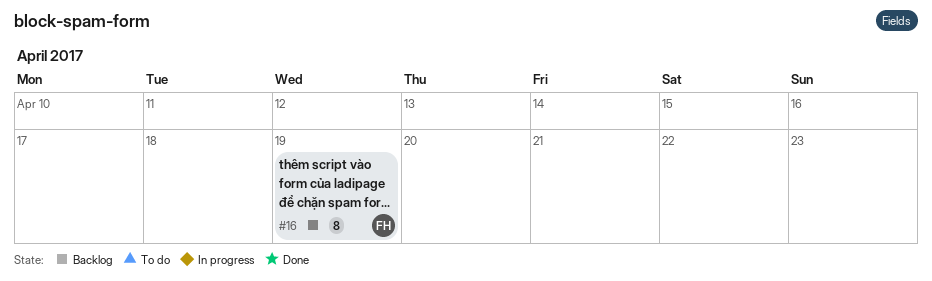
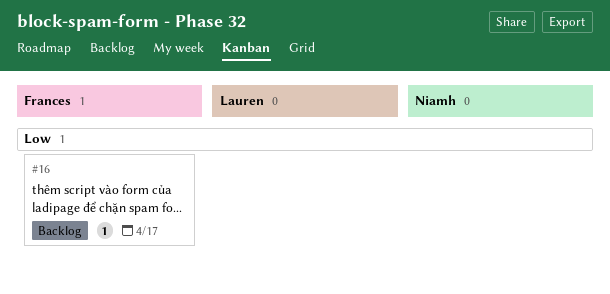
#16, estimate: 8 -> 1
#16, due: Apr 19 -> Apr 17

